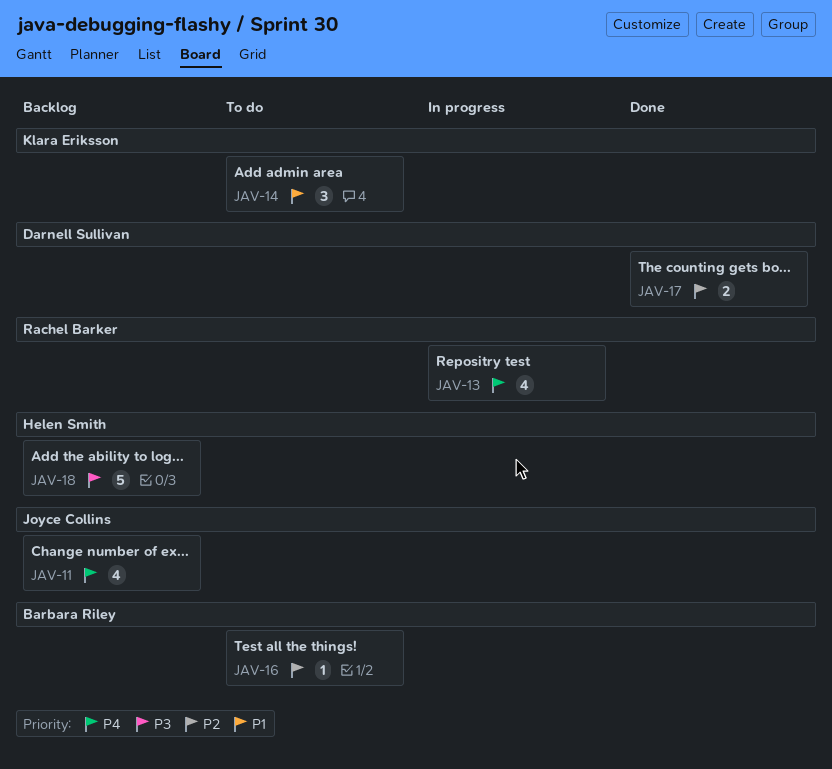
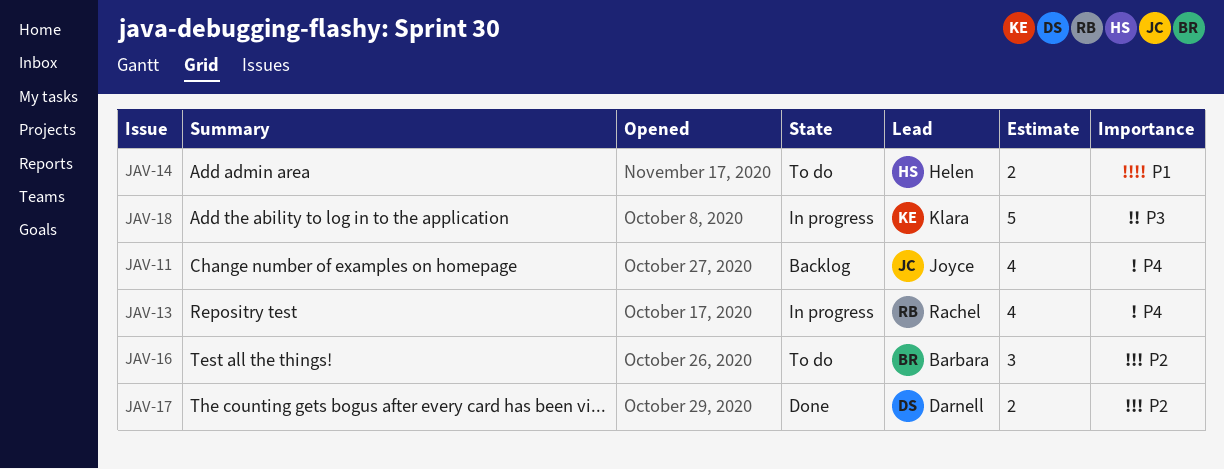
JAV-14, owner: Klara Eriksson -> Helen Smith
JAV-14, estimate: 3 -> 2
JAV-16, estimate: 1 -> 3
JAV-18, status: Backlog -> In progress
JAV-18, owner: Helen Smith -> Klara Eriksson

